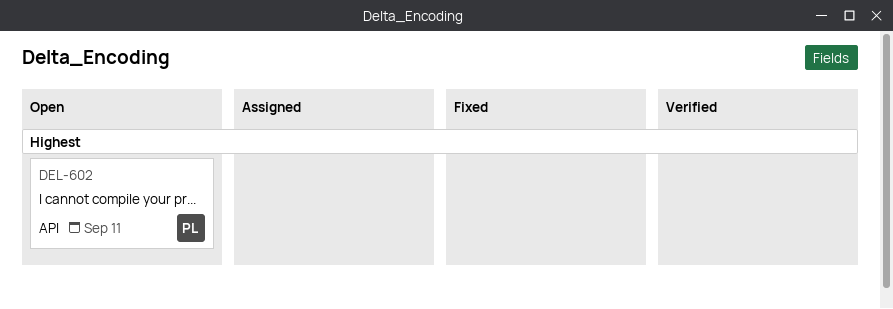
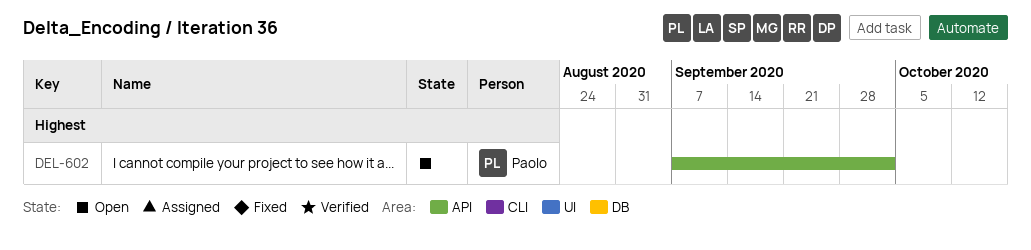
DEL-602, due: Sep 11 -> Oct 2

